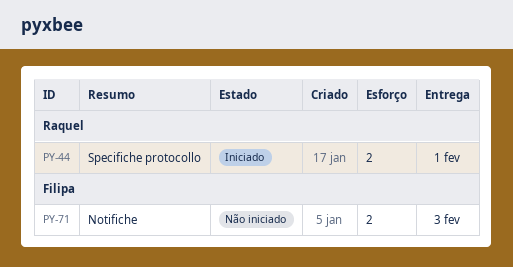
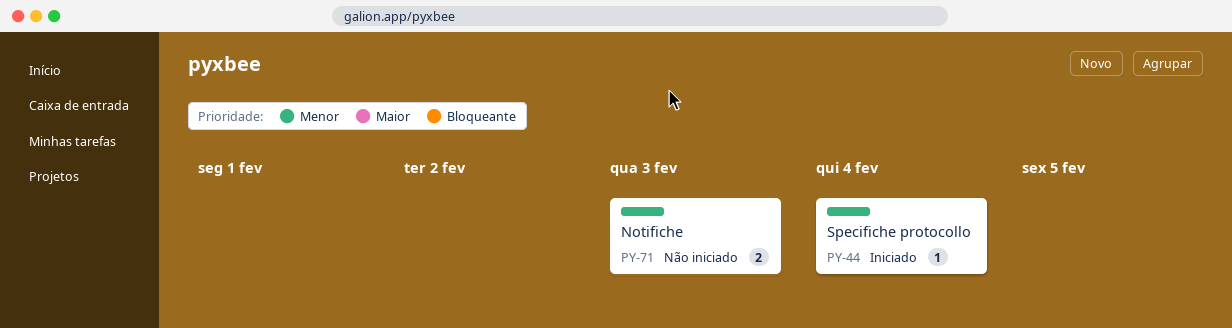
PY-44, estimate: 2 -> 1
PY-44, due: Feb 1 -> Feb 4

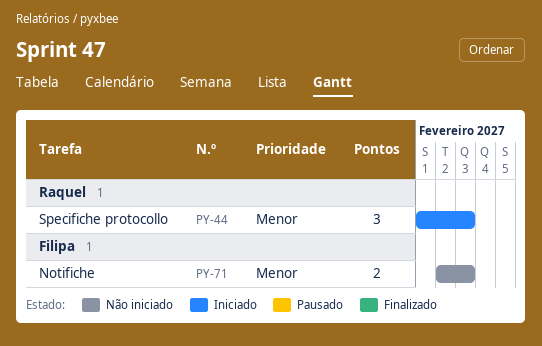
PY-44, estimate: 1 -> 3
PY-44, due: Feb 4 -> Feb 3

